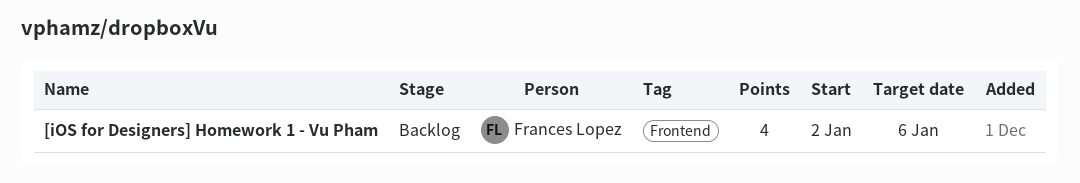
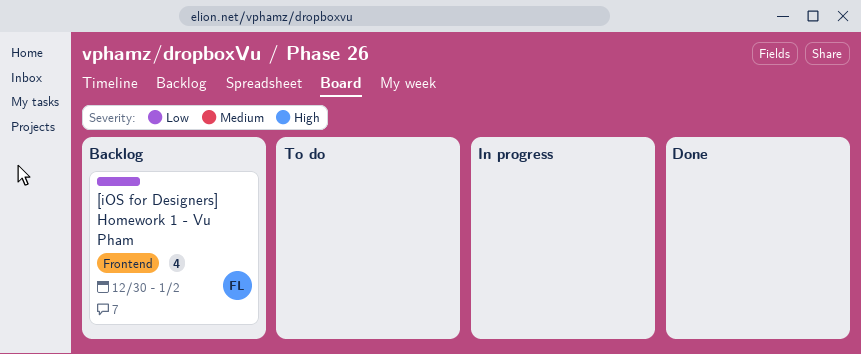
[iOS for Designers] Homework 1 - Vu Pham, start: Jan 2 -> Dec 30
[iOS for Designers] Homework 1 - Vu Pham, due: Jan 6 -> Jan 2

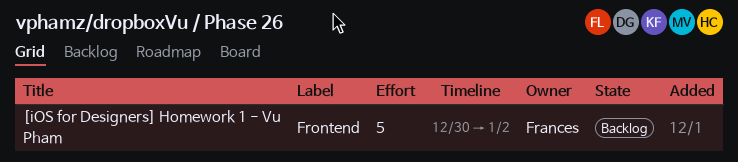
[iOS for Designers] Homework 1 - Vu Pham, estimate: 4 -> 5

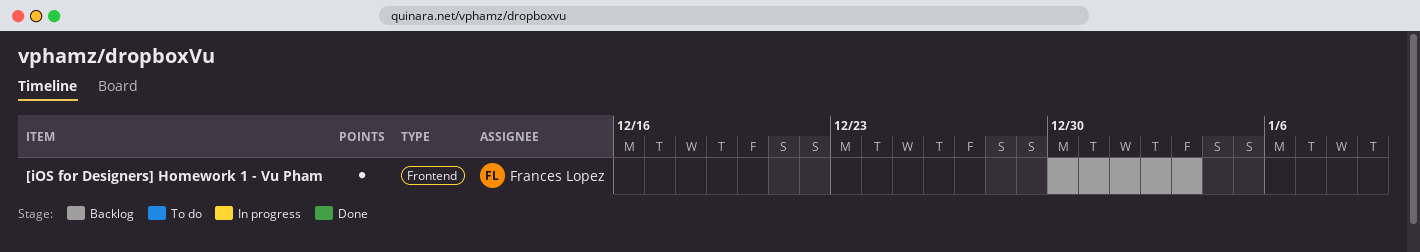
[iOS for Designers] Homework 1 - Vu Pham, estimate: 5 -> 1
[iOS for Designers] Homework 1 - Vu Pham, due: Jan 2 -> Jan 3

